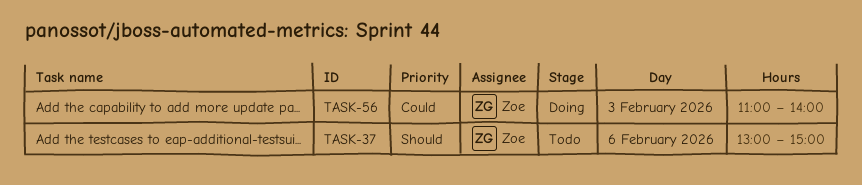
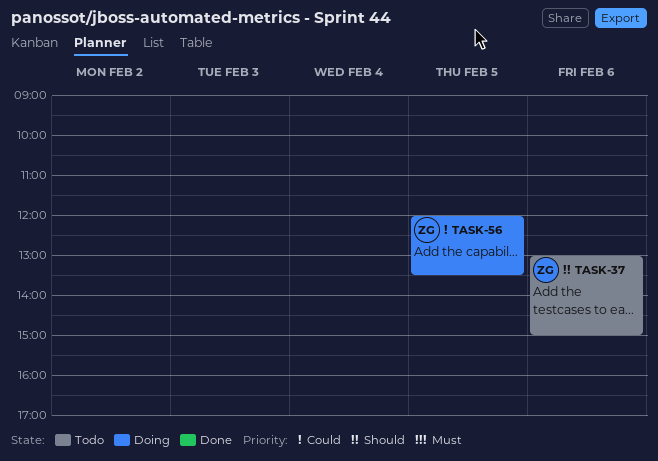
TASK-56, day: Feb 3 -> Feb 5
TASK-56, begins: 11:00 -> 12:00
TASK-56, ends: 14:00 -> 13:30

